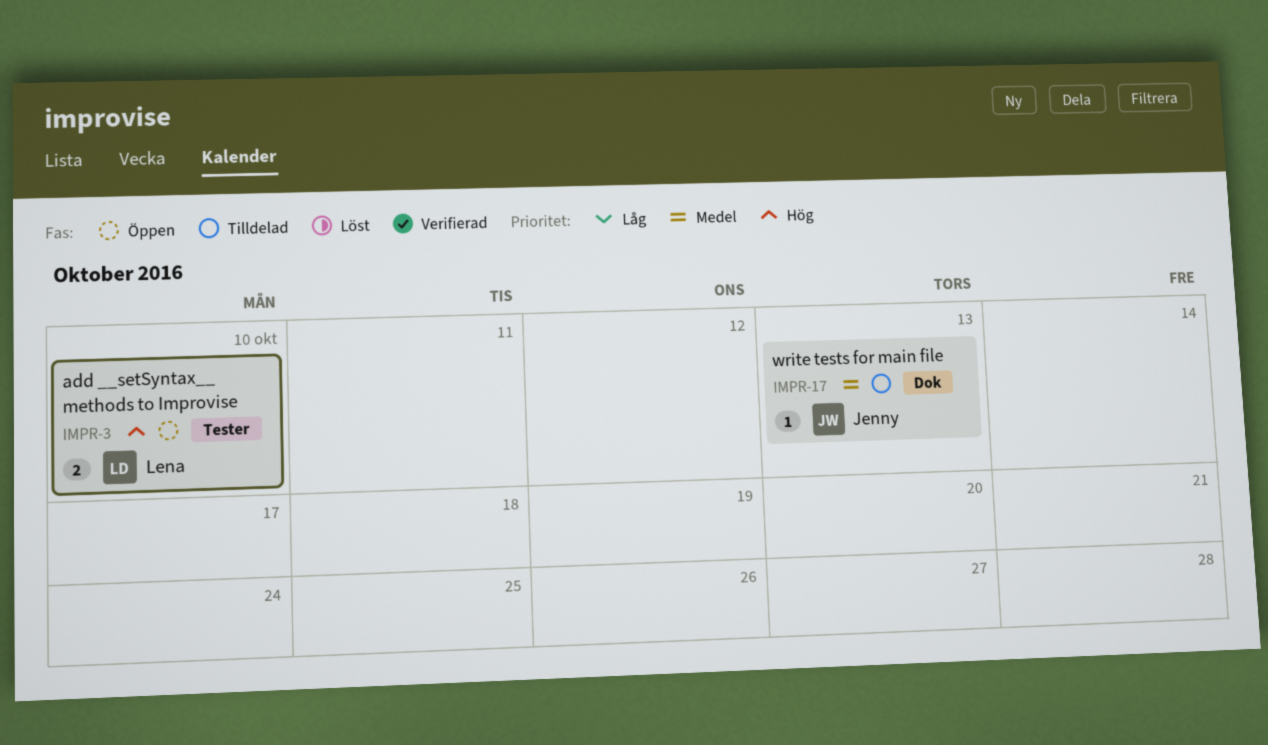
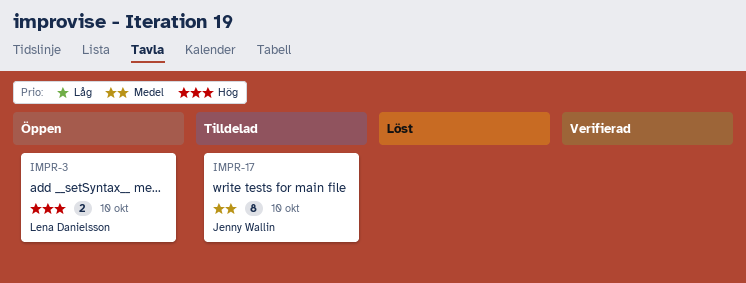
IMPR-17, estimate: 1 -> 8
IMPR-17, due: Oct 13 -> Oct 10

